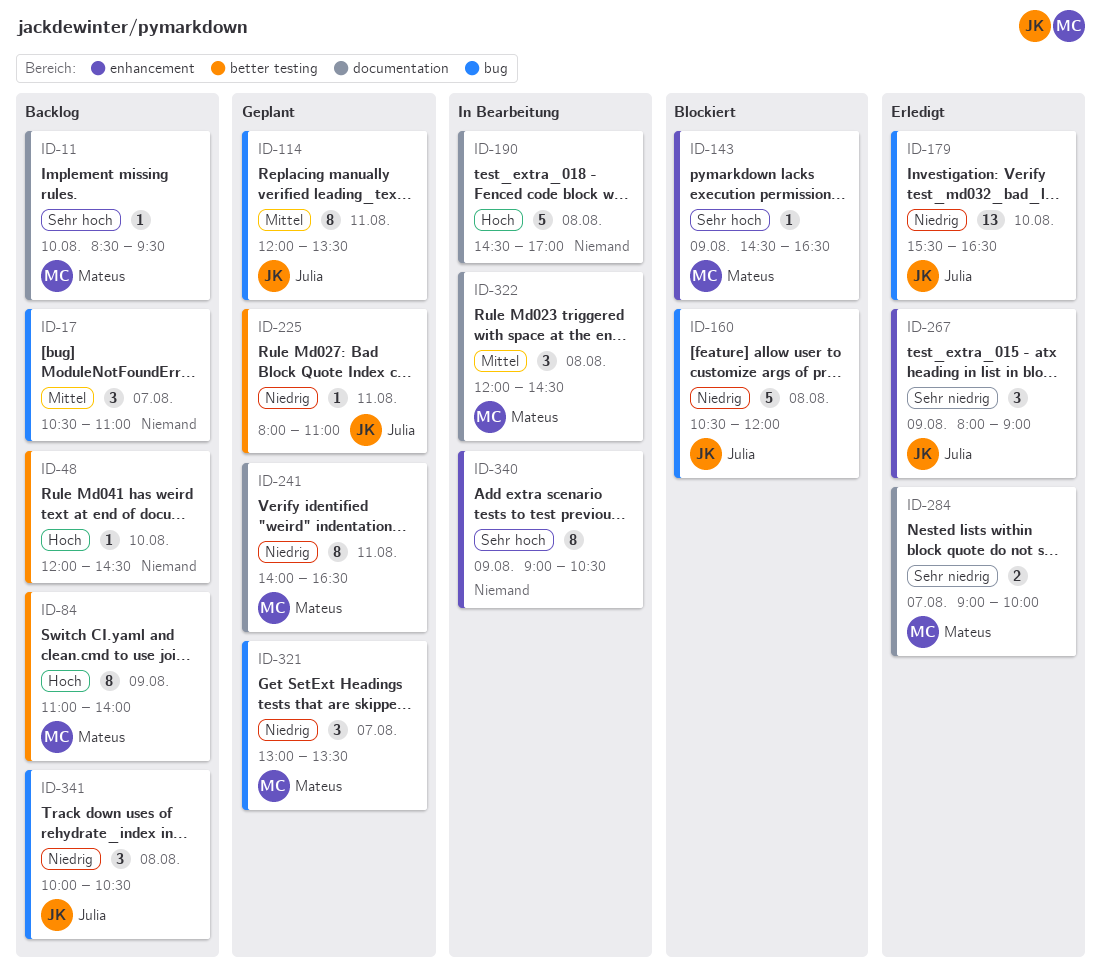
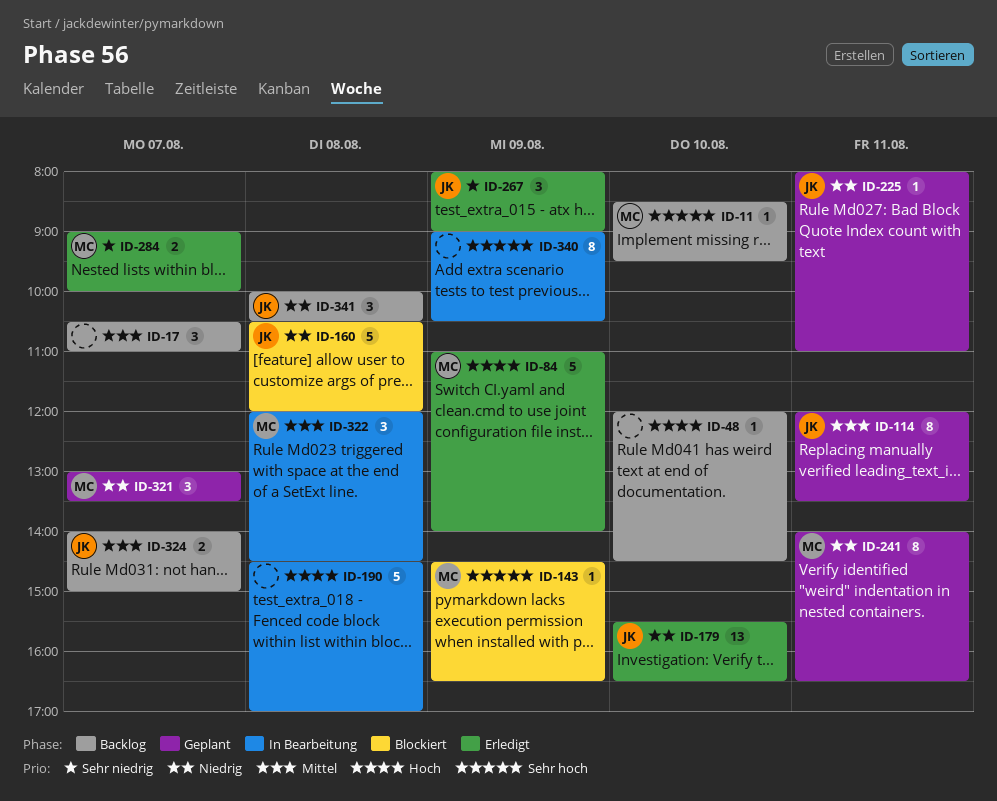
ID-84, status: Backlog -> Erledigt
ID-84, estimate: 8 -> 5
ID-324: none -> present

